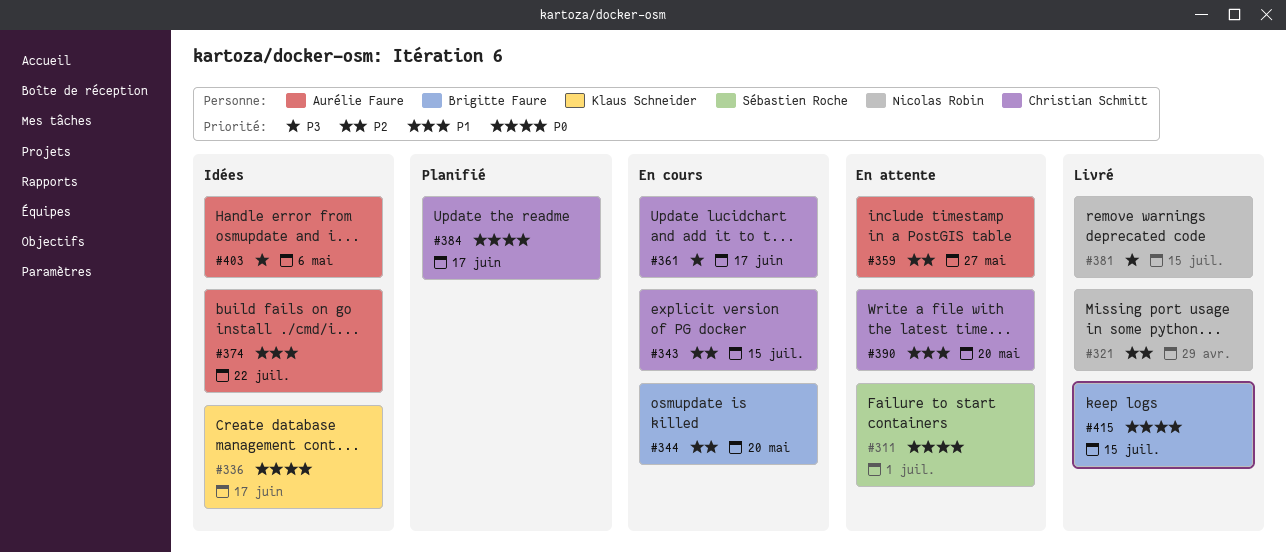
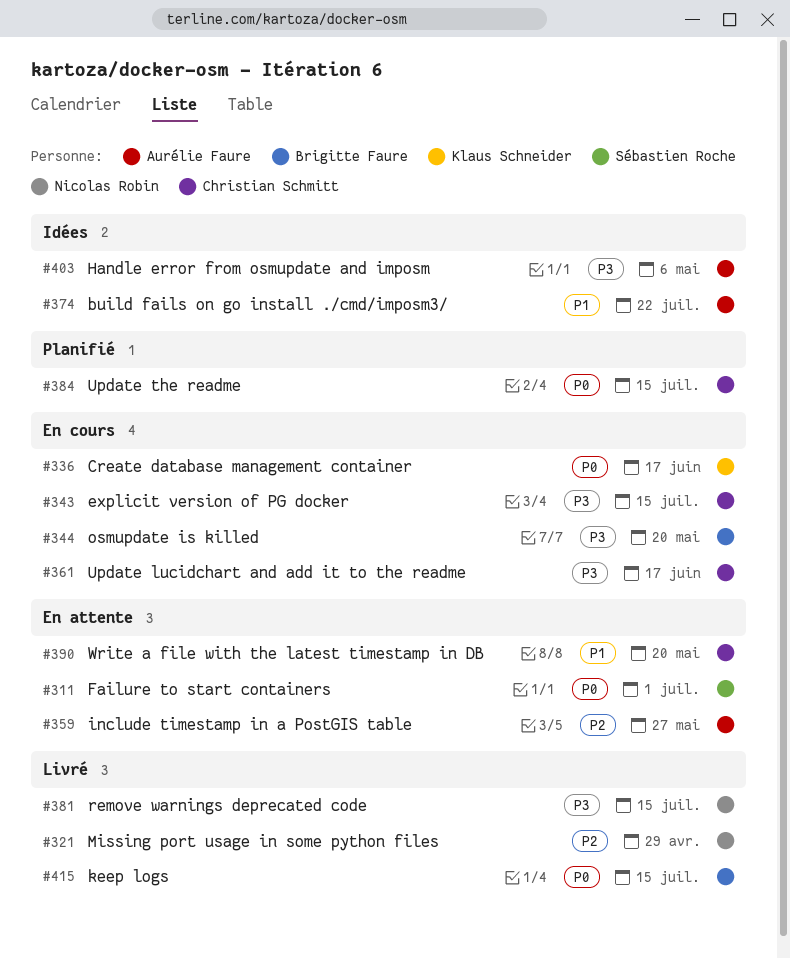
#336, status: Idées -> En cours
#343, priority: P2 -> P3
#344, priority: P2 -> P3
#384, due: Jun 17 -> Jul 15

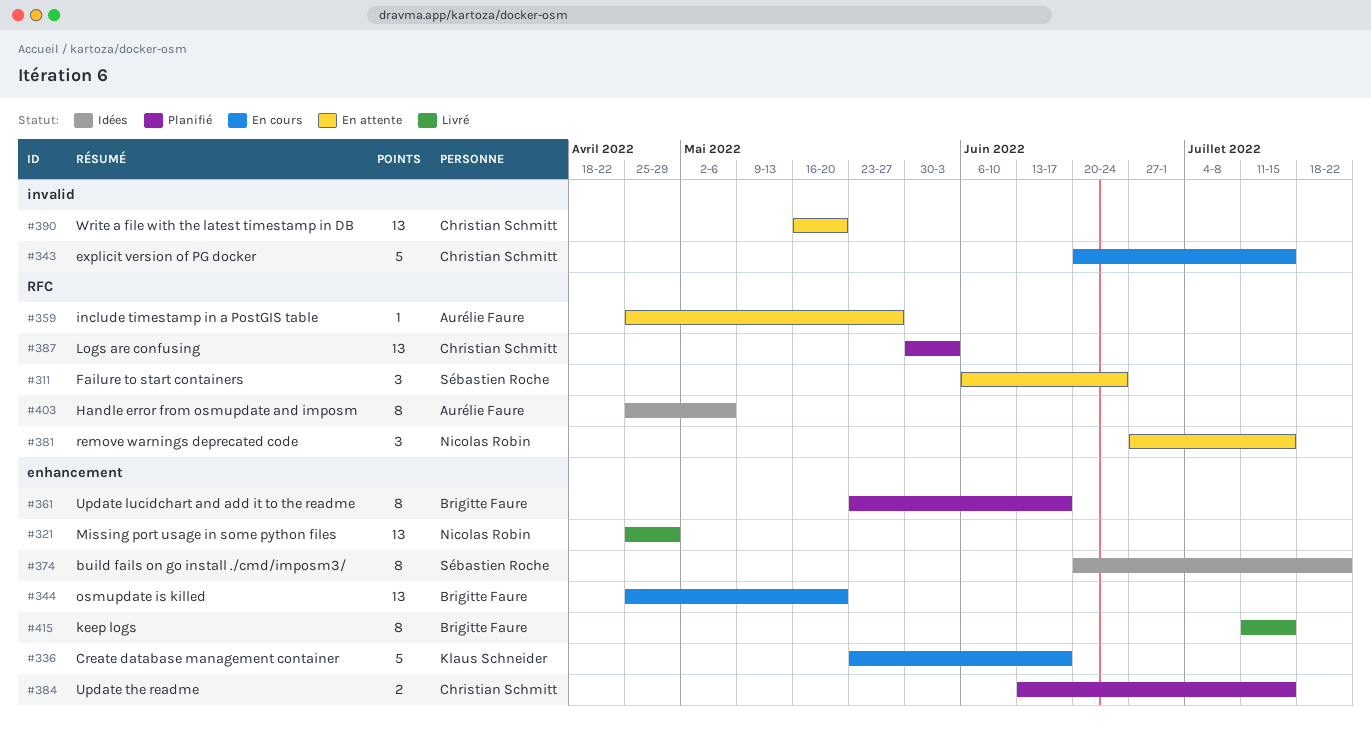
#311, due: Jul 1 -> Jun 24
#361, status: En cours -> Planifié
#361, owner: Christian Schmitt -> Brigitte Faure
#374, owner: Aurélie Faure -> Sébastien Roche
#381, status: Livré -> En attente
#387: none -> present

